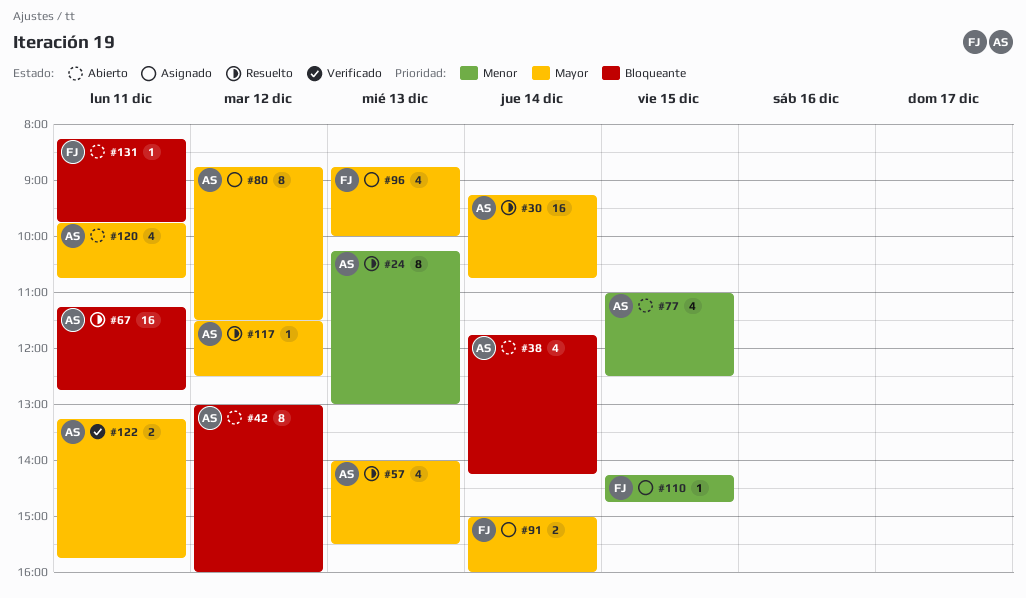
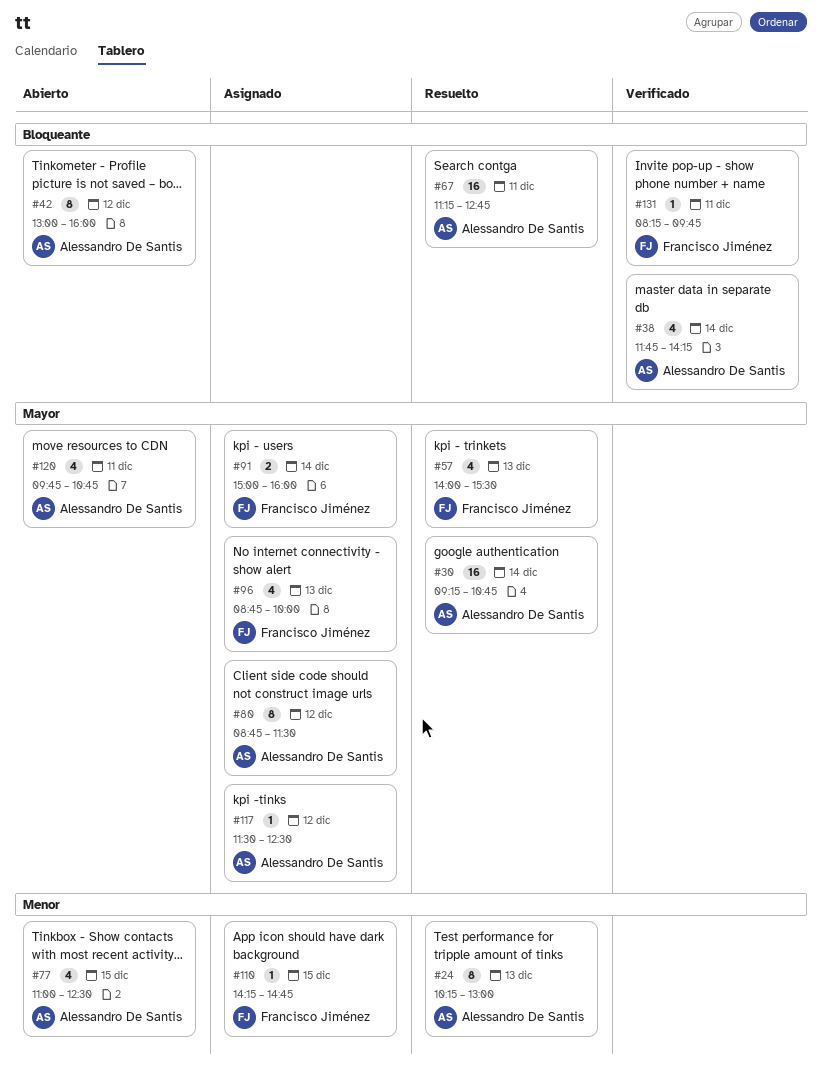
#38, status: Abierto -> Verificado
#57, owner: Alessandro De Santis -> Francisco Jiménez
#117, status: Resuelto -> Asignado
#122: present -> none
#131, status: Abierto -> Verificado

